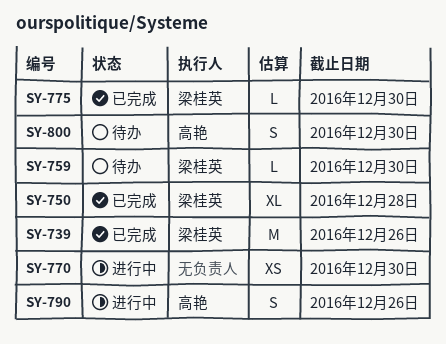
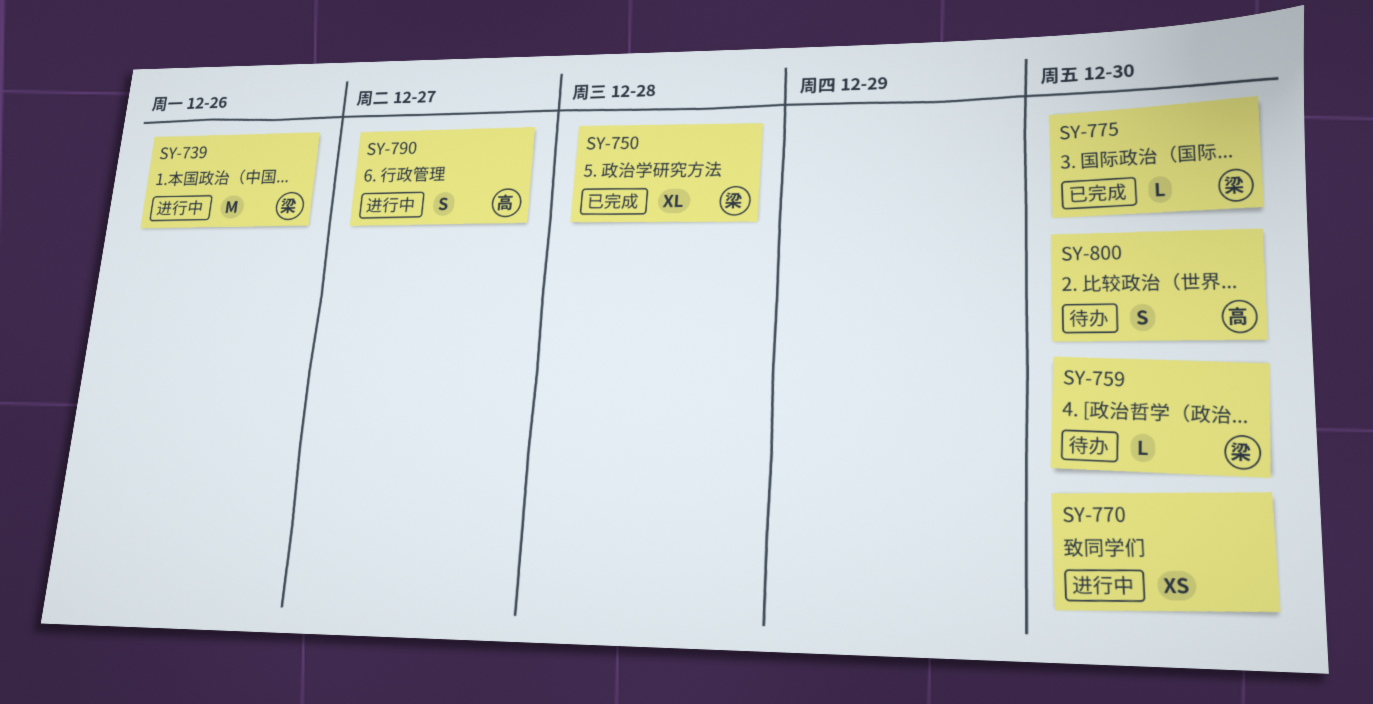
SY-739, status: 已完成 -> 进行中
SY-790, due: Dec 26 -> Dec 27

